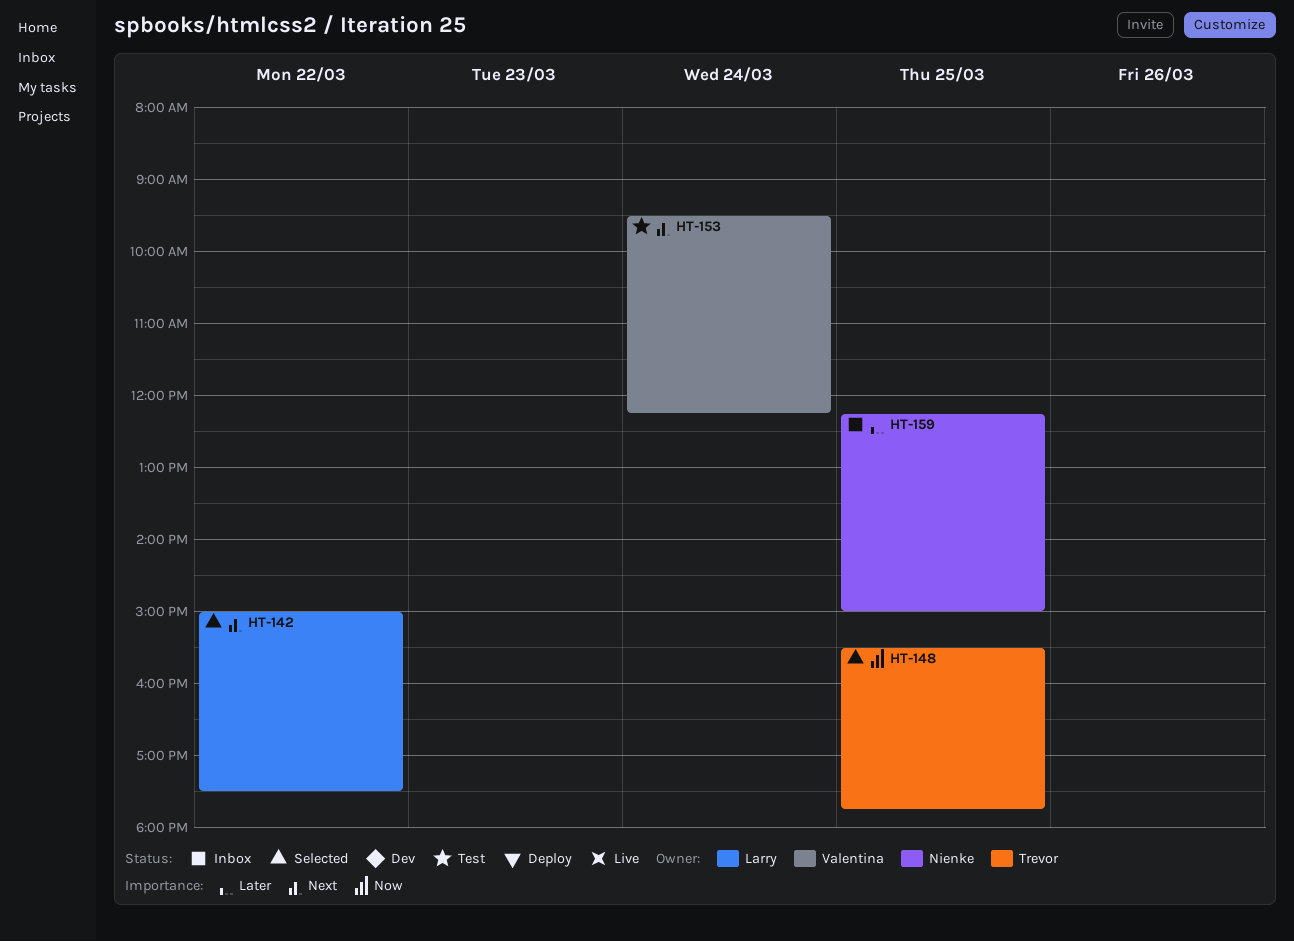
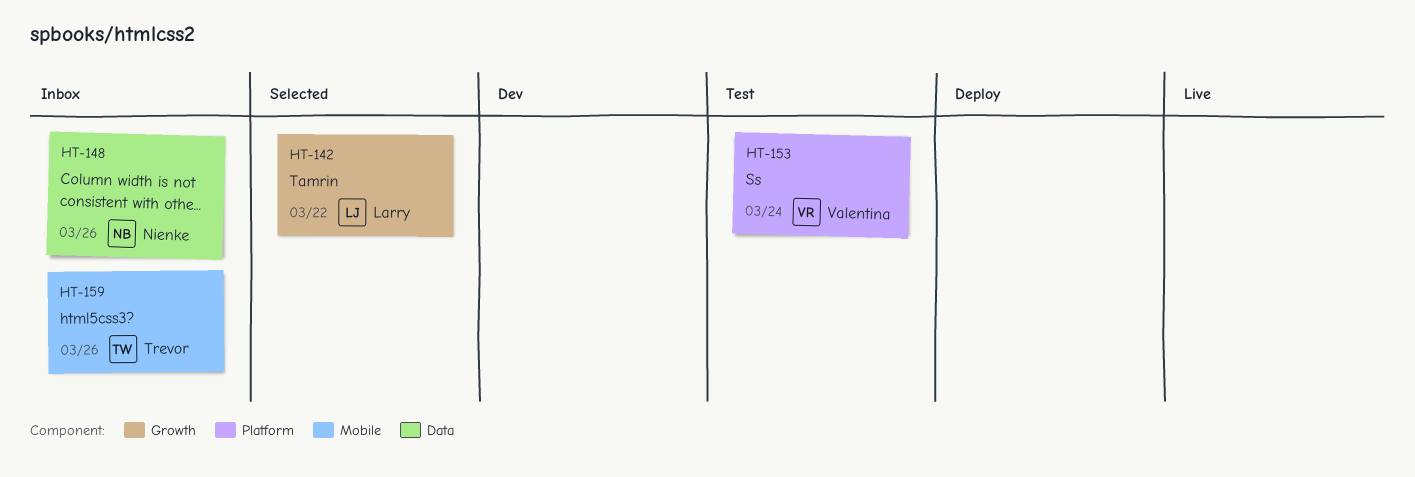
HT-148, status: Selected -> Inbox
HT-148, owner: Trevor -> Nienke
HT-148, day: Mar 25 -> Mar 26
HT-159, owner: Nienke -> Trevor
HT-159, day: Mar 25 -> Mar 26

